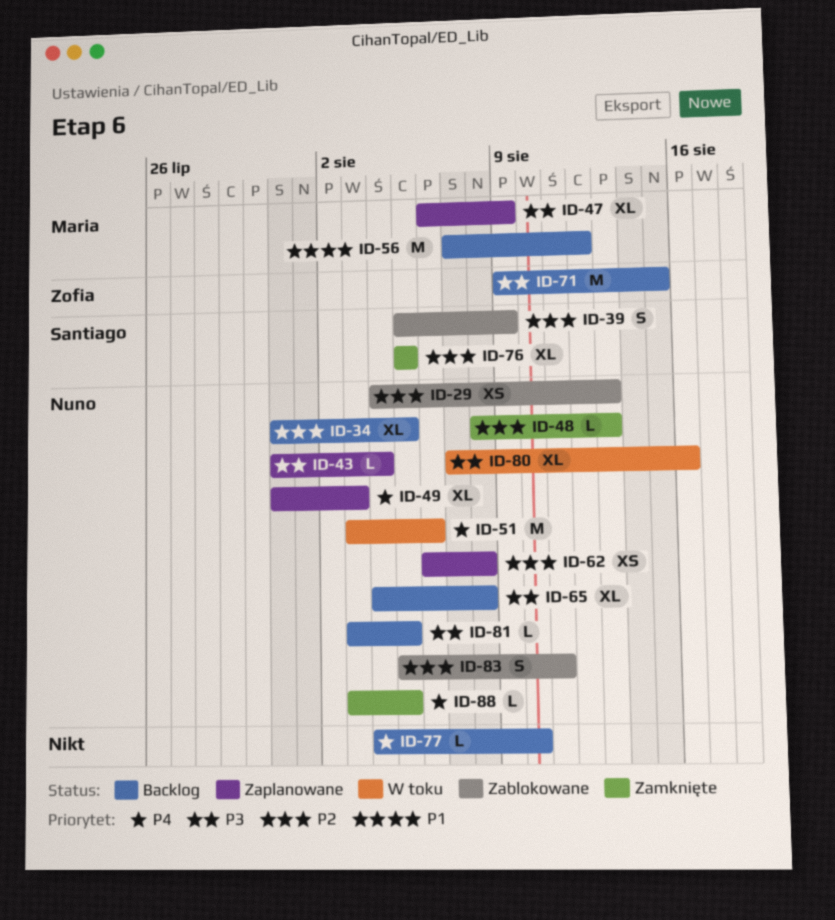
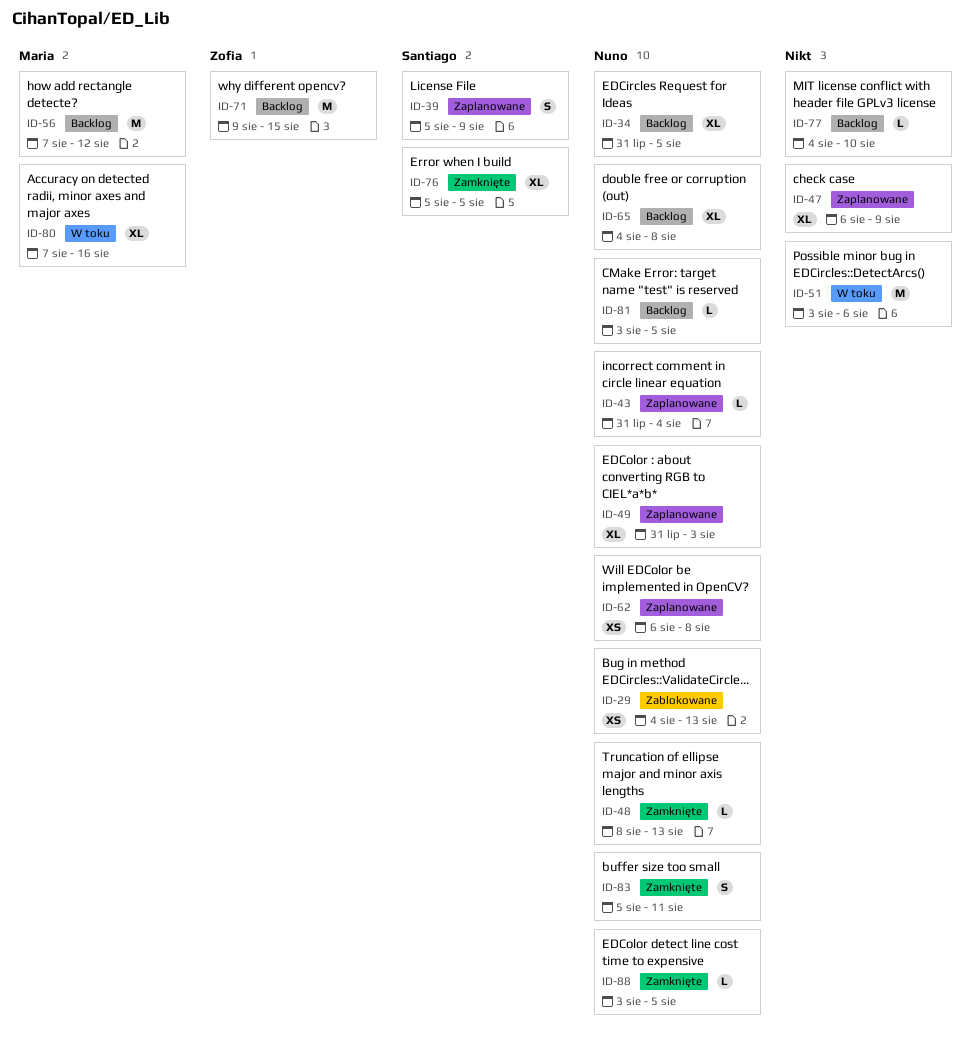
ID-39, status: Zablokowane -> Zaplanowane
ID-47, owner: Maria -> none
ID-51, owner: Nuno -> none
ID-80, owner: Nuno -> Maria
ID-83, status: Zablokowane -> Zamknięte

